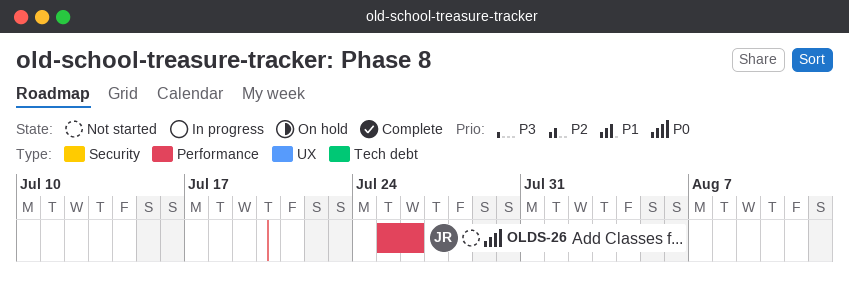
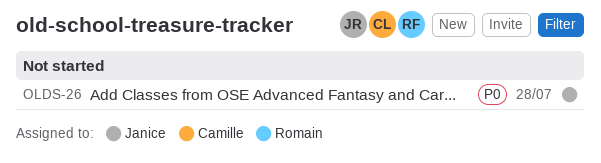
OLDS-26, due: Jul 26 -> Jul 28

